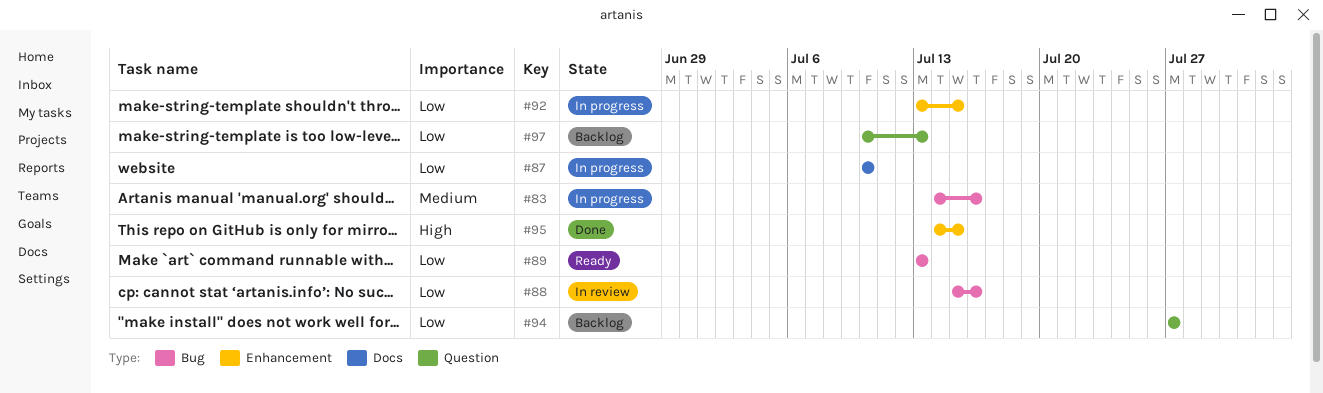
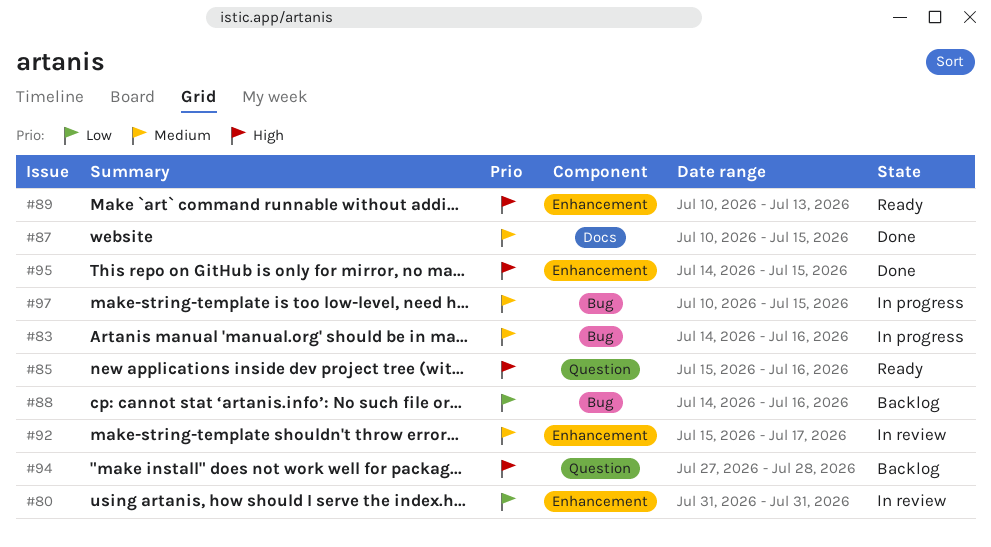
#80: none -> present
#85: none -> present
#87, status: In progress -> Done
#87, priority: Low -> Medium
#87, due: Jul 10 -> Jul 15
#88, status: In review -> Backlog
#88, start: Jul 15 -> Jul 14
#89, priority: Low -> High
#89, label: Bug -> Enhancement
#89, start: Jul 13 -> Jul 10
#92, status: In progress -> In review
#92, priority: Low -> Medium
#92, start: Jul 13 -> Jul 15
#92, due: Jul 15 -> Jul 17
#94, priority: Low -> High
#94, due: Jul 27 -> Jul 28
#97, status: Backlog -> In progress
#97, priority: Low -> Medium
#97, label: Question -> Bug
#97, due: Jul 13 -> Jul 15

